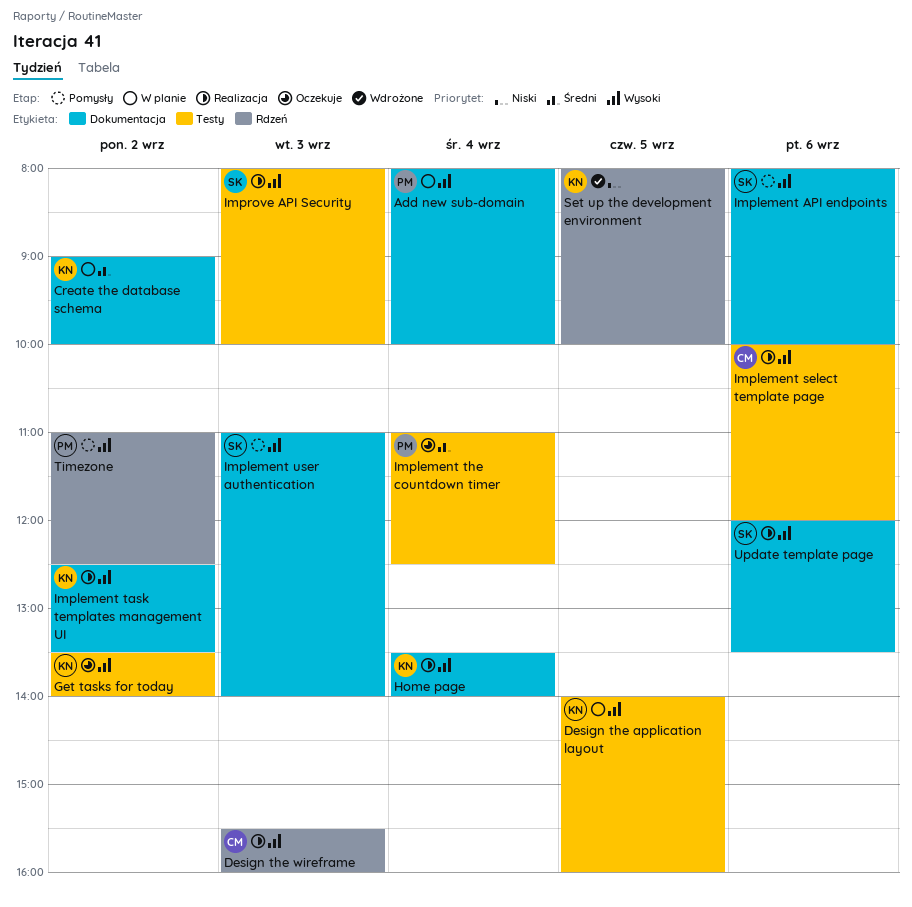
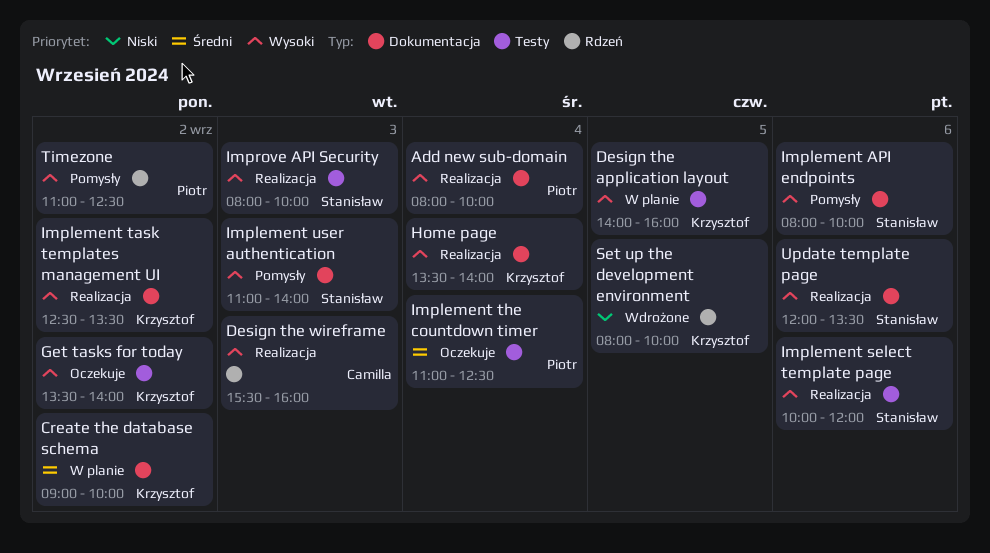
Add new sub-domain, status: W planie -> Realizacja
Implement select template page, owner: Camilla -> Stanisław

